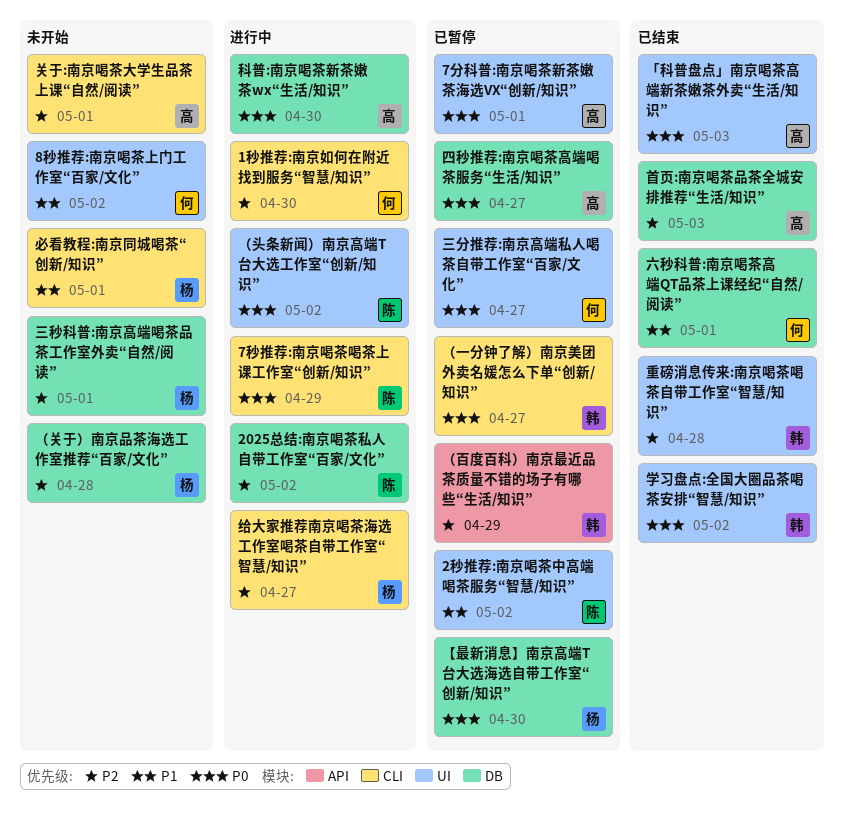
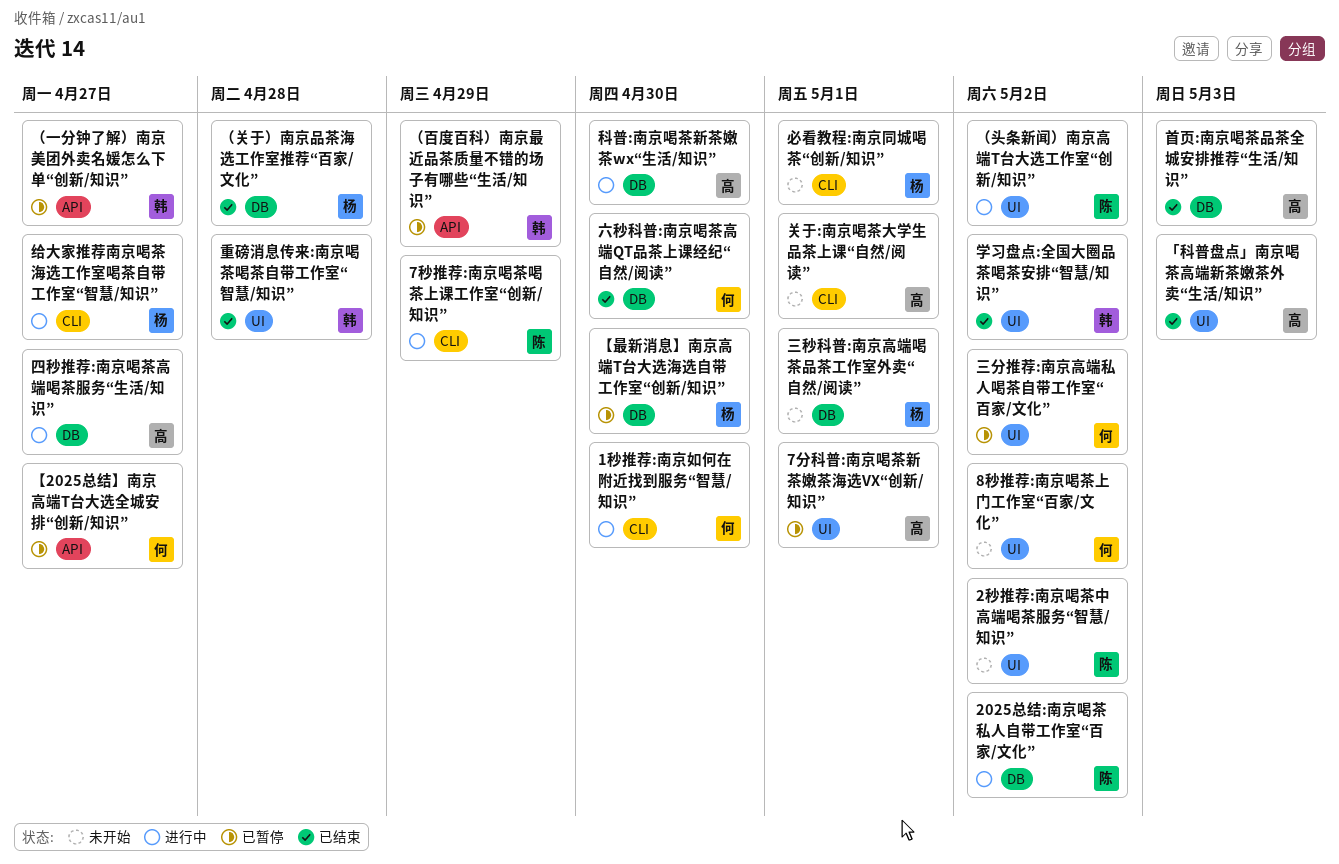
2秒推荐:南京喝茶中高端喝茶服务“智慧/知识”, status: 已暂停 -> 未开始
【2025总结】南京高端T台大选全城安排“创新/知识”: none -> present
三分推荐:南京高端私人喝茶自带工作室“百家/文化”, due: Apr 27 -> May 2
六秒科普:南京喝茶高端QT品茶上课经纪“自然/阅读”, due: May 1 -> Apr 30
四秒推荐:南京喝茶高端喝茶服务“生活/知识”, status: 已暂停 -> 进行中
（一分钟了解）南京美团外卖名媛怎么下单“创新/知识”, label: CLI -> API
（关于）南京品茶海选工作室推荐“百家/文化”, status: 未开始 -> 已结束

